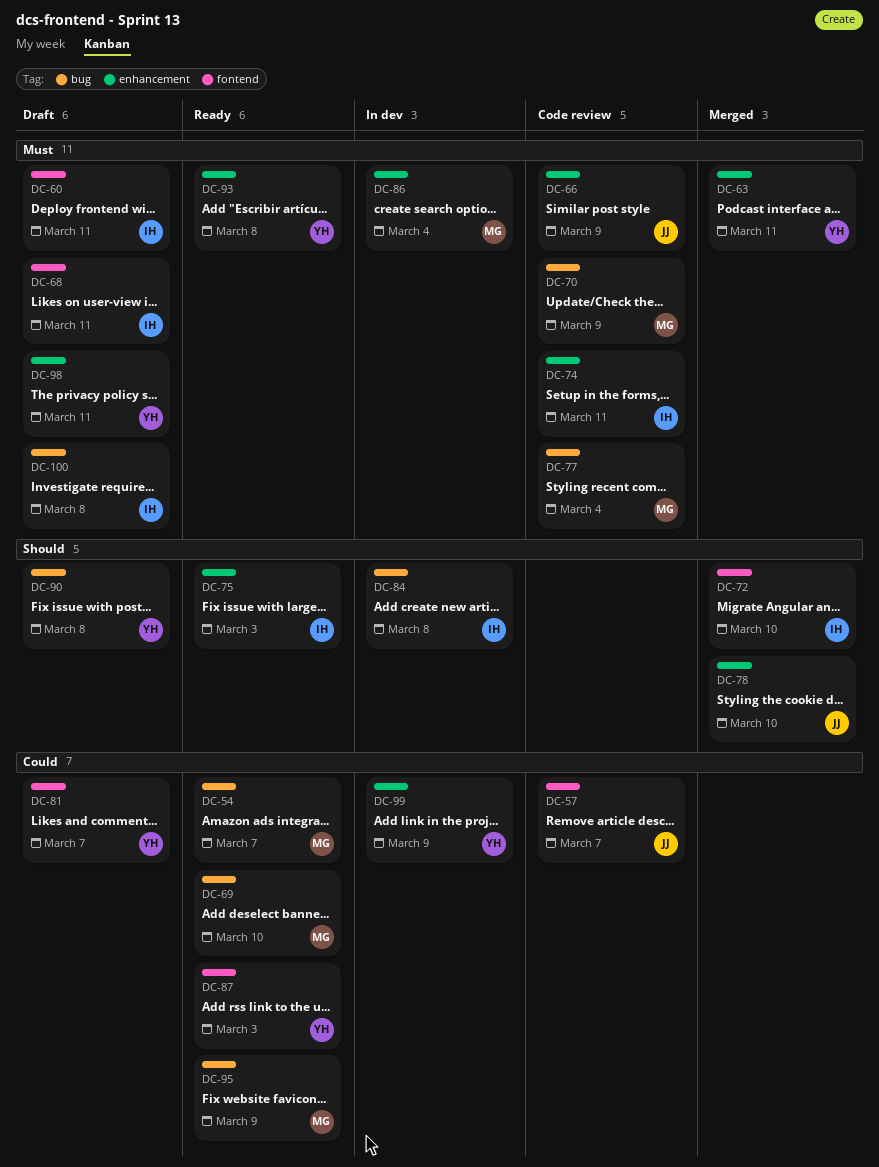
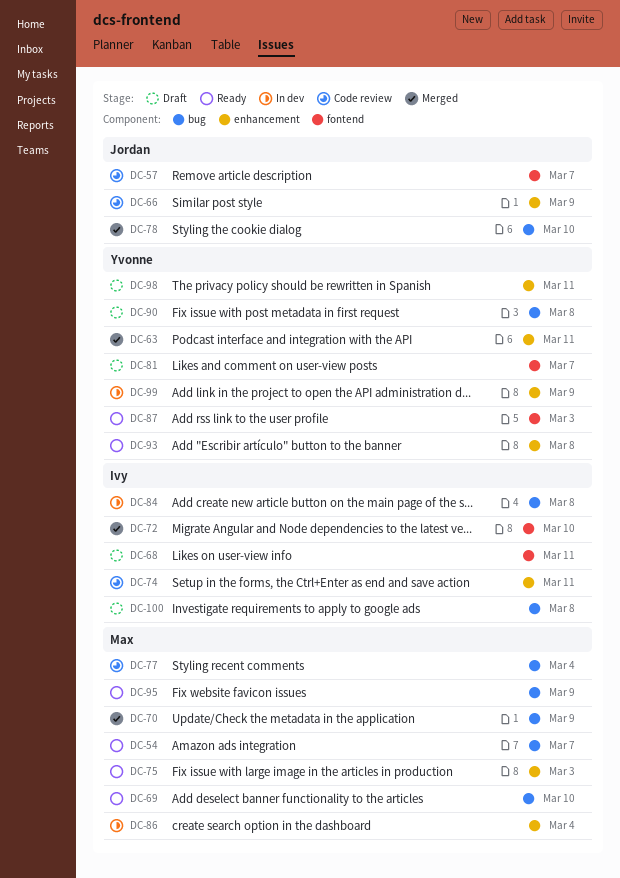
DC-60: present -> none
DC-70, status: Code review -> Merged
DC-75, owner: Ivy -> Max
DC-78, label: enhancement -> bug

